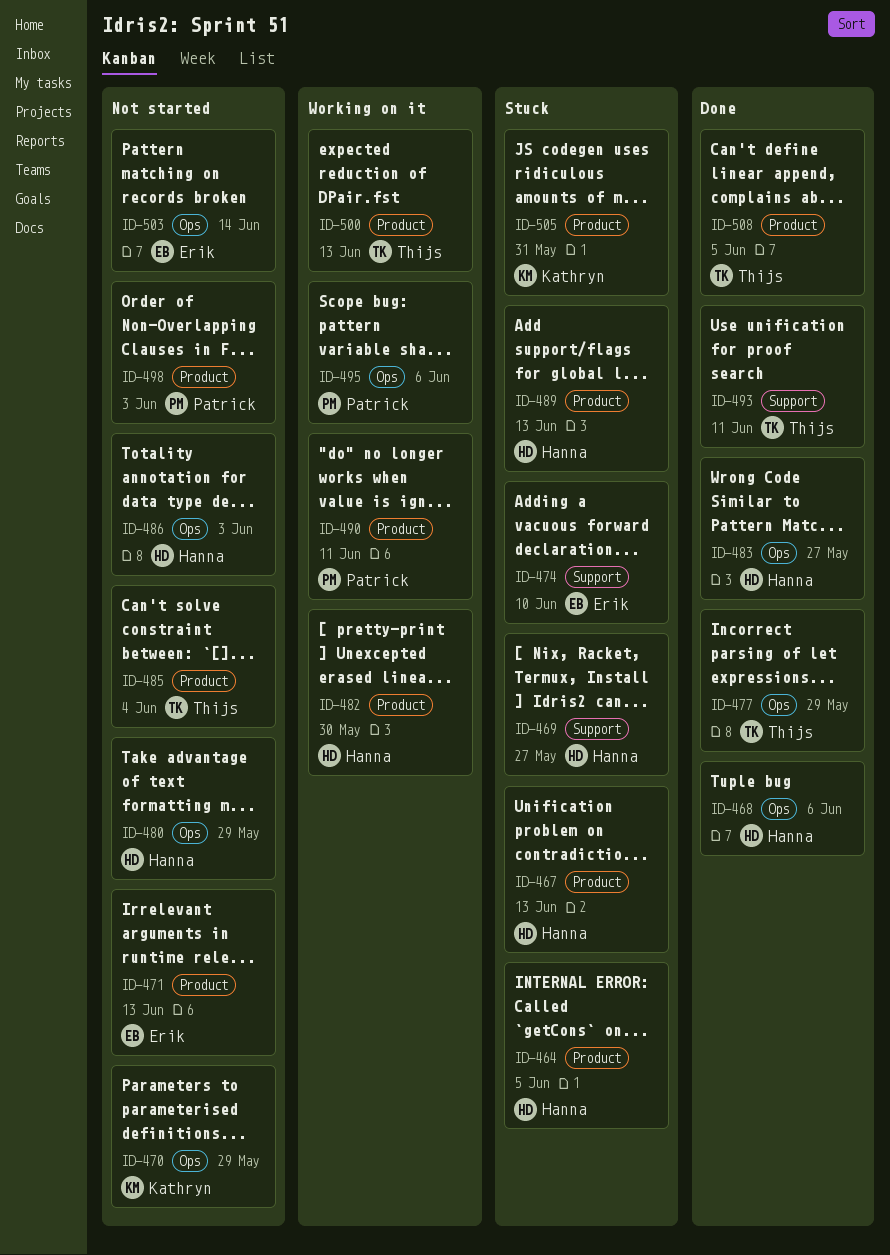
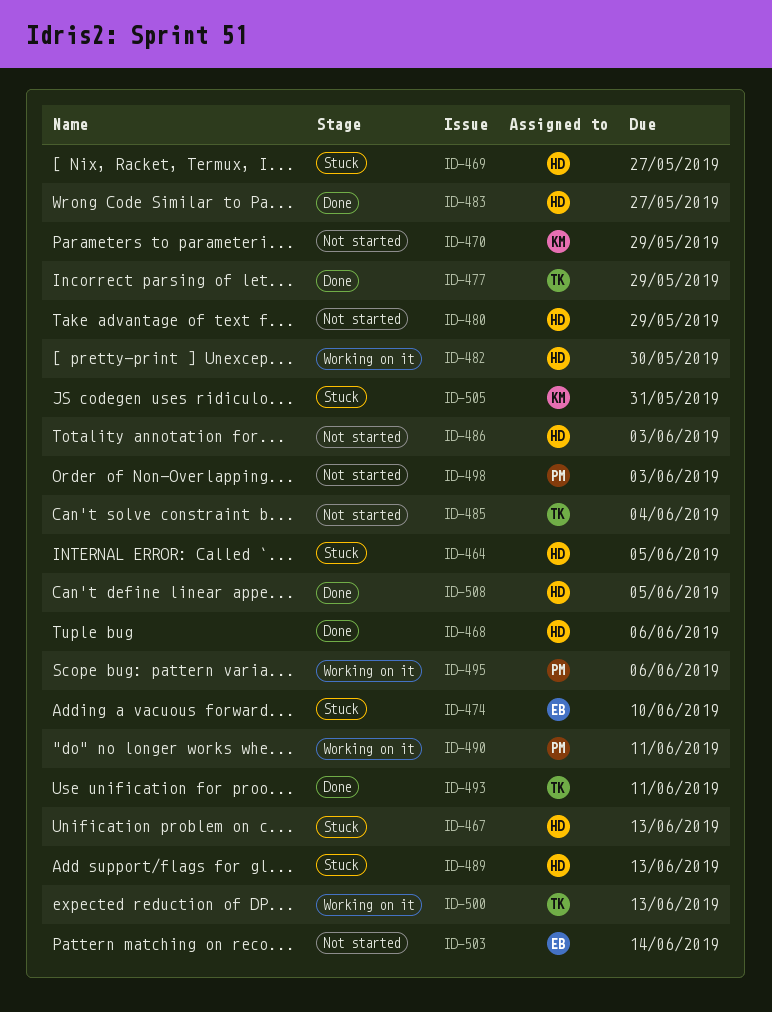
ID-471: present -> none
ID-508, owner: Thijs -> Hanna

